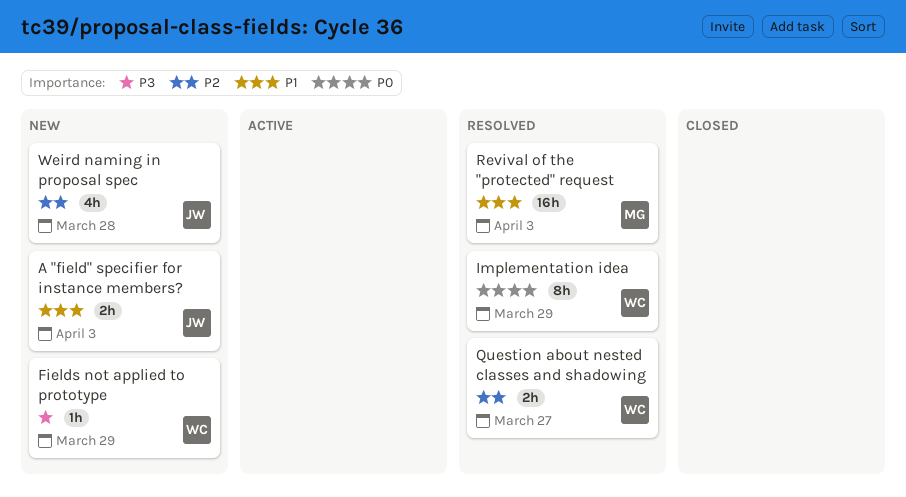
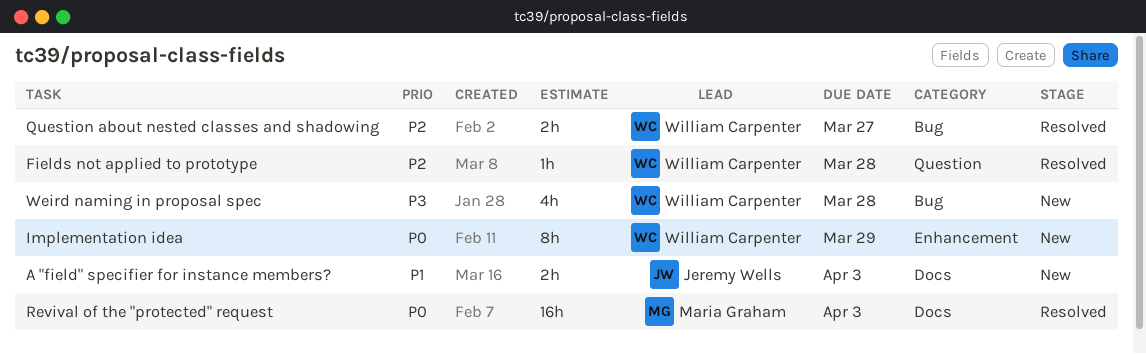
Fields not applied to prototype, status: New -> Resolved
Fields not applied to prototype, priority: P3 -> P2
Fields not applied to prototype, due: Mar 29 -> Mar 28
Implementation idea, status: Resolved -> New
Revival of the "protected" request, priority: P1 -> P0
Weird naming in proposal spec, owner: Jeremy Wells -> William Carpenter
Weird naming in proposal spec, priority: P2 -> P3

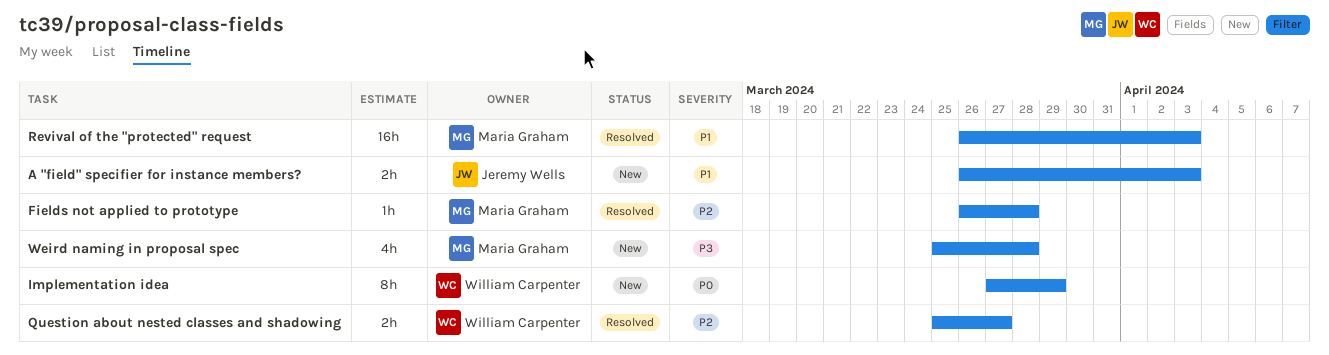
Fields not applied to prototype, owner: William Carpenter -> Maria Graham
Revival of the "protected" request, priority: P0 -> P1
Weird naming in proposal spec, owner: William Carpenter -> Maria Graham

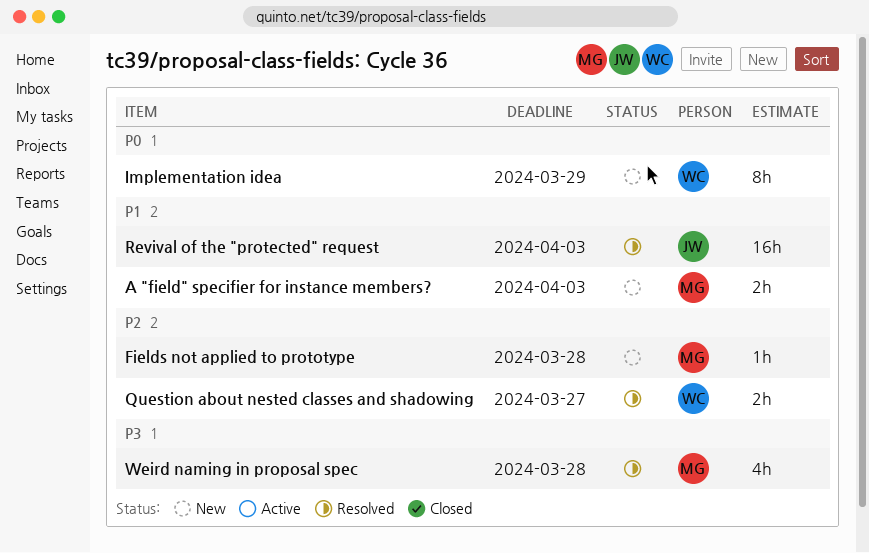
A "field" specifier for instance members?, owner: Jeremy Wells -> Maria Graham
Fields not applied to prototype, status: Resolved -> New
Revival of the "protected" request, owner: Maria Graham -> Jeremy Wells
Weird naming in proposal spec, status: New -> Resolved

